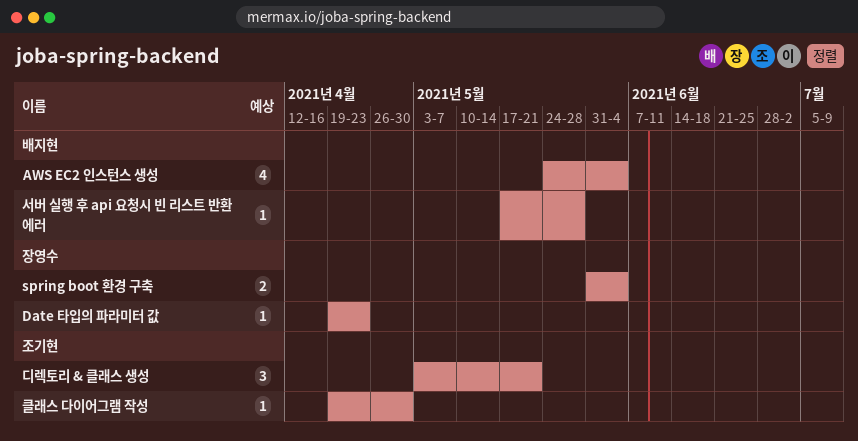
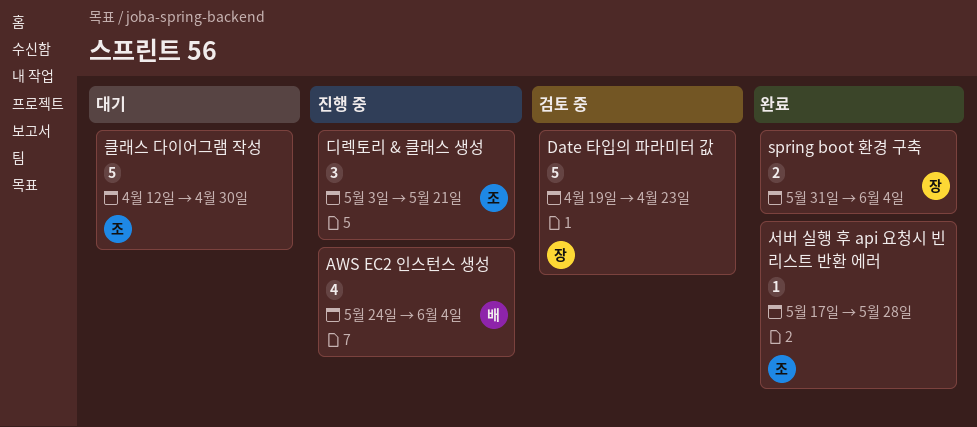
Date 타입의 파라미터 값, estimate: 1 -> 5
서버 실행 후 api 요청시 빈 리스트 반환 에러, owner: 배지현 -> 조기현
클래스 다이어그램 작성, estimate: 1 -> 5
클래스 다이어그램 작성, start: Apr 19 -> Apr 12

